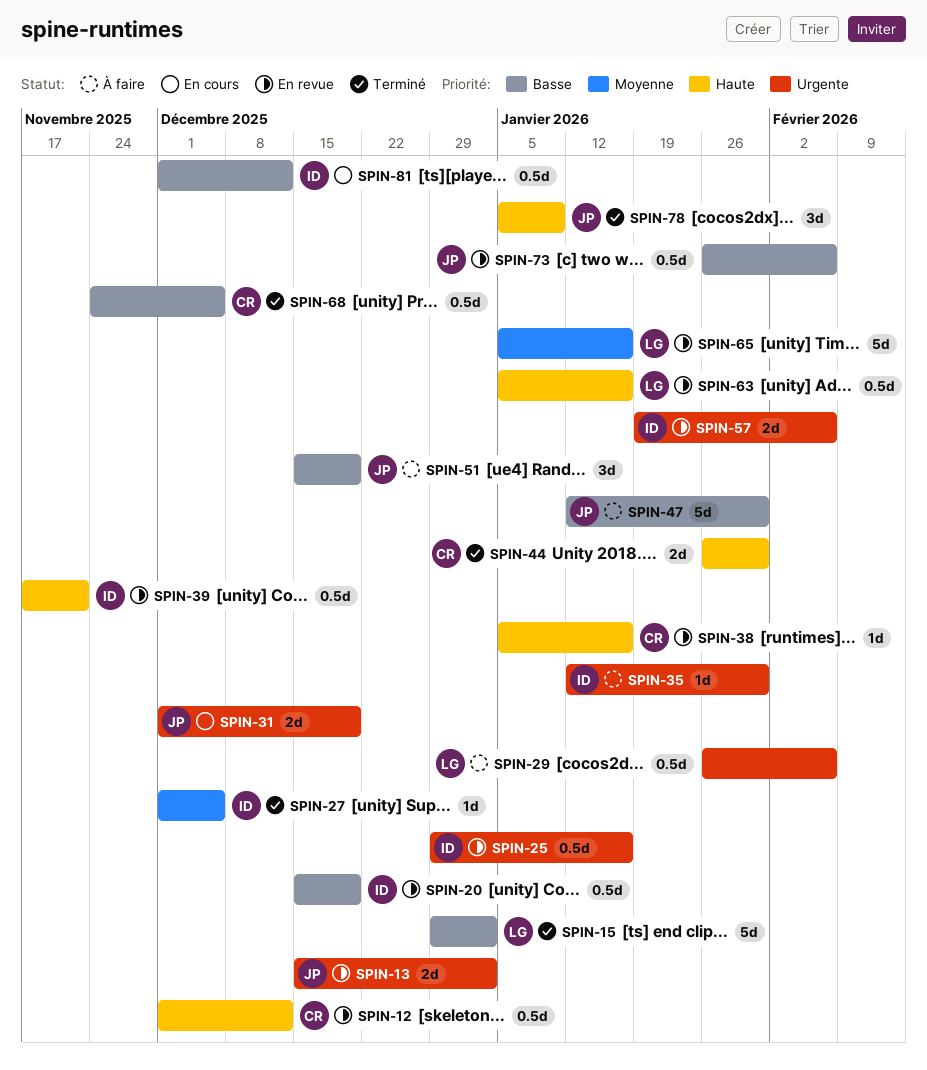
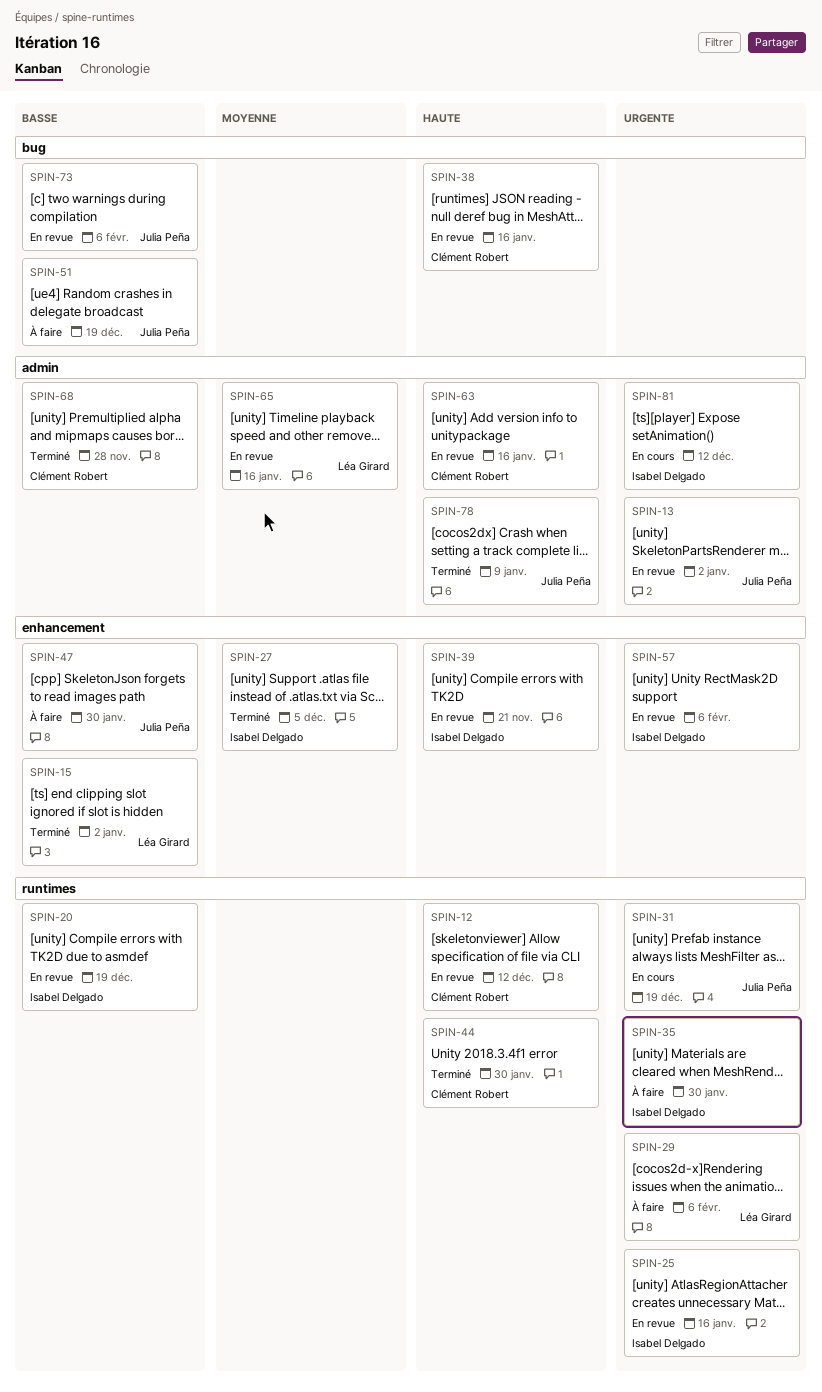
SPIN-63, owner: Léa Girard -> Clément Robert
SPIN-68, due: Dec 5 -> Nov 28
SPIN-81, priority: Basse -> Urgente

